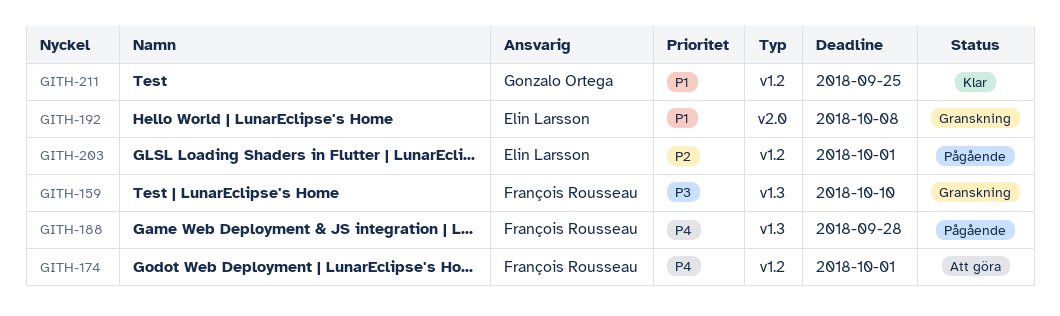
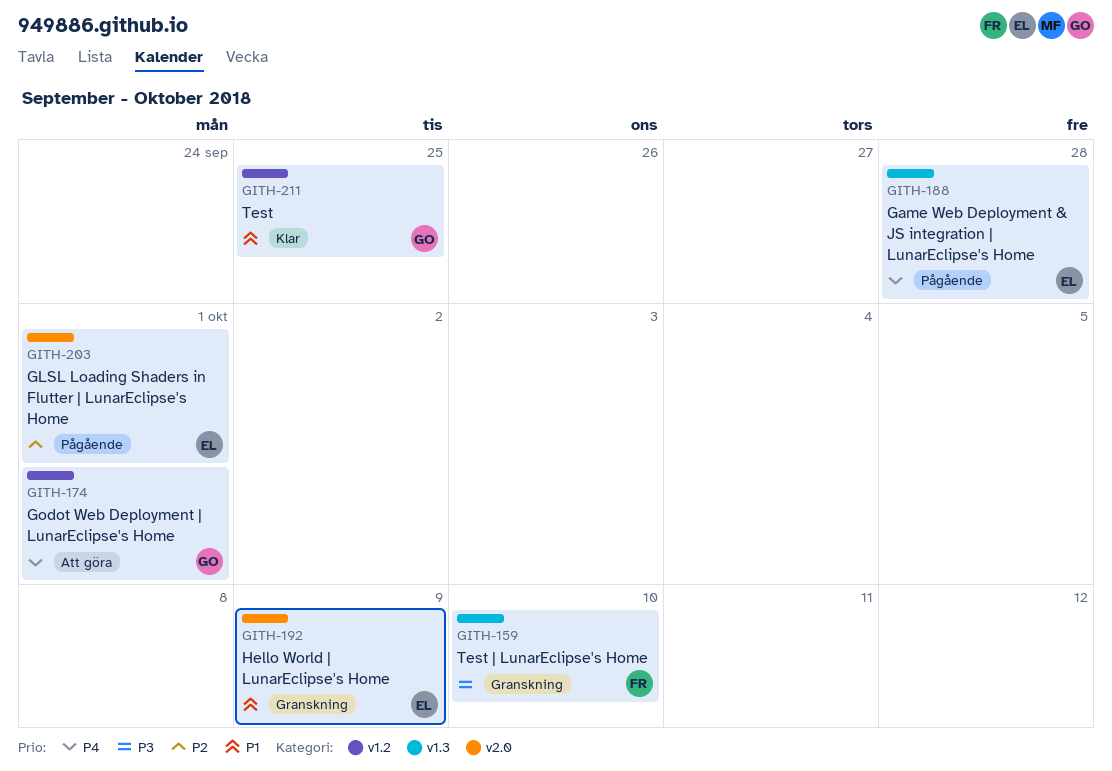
GITH-174, owner: François Rousseau -> Gonzalo Ortega
GITH-188, owner: François Rousseau -> Elin Larsson
GITH-192, due: Oct 8 -> Oct 9
GITH-203, label: v1.2 -> v2.0

